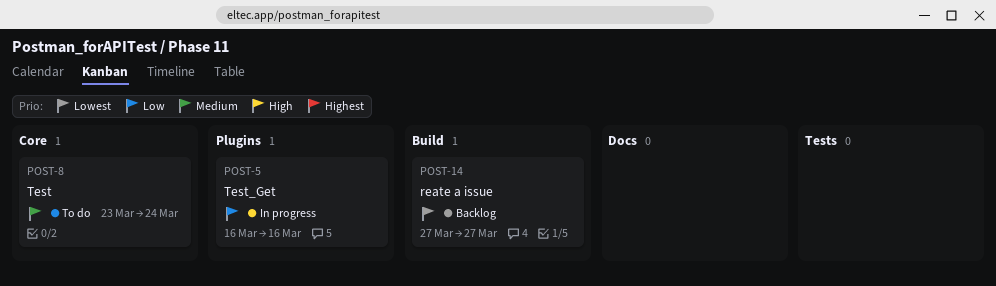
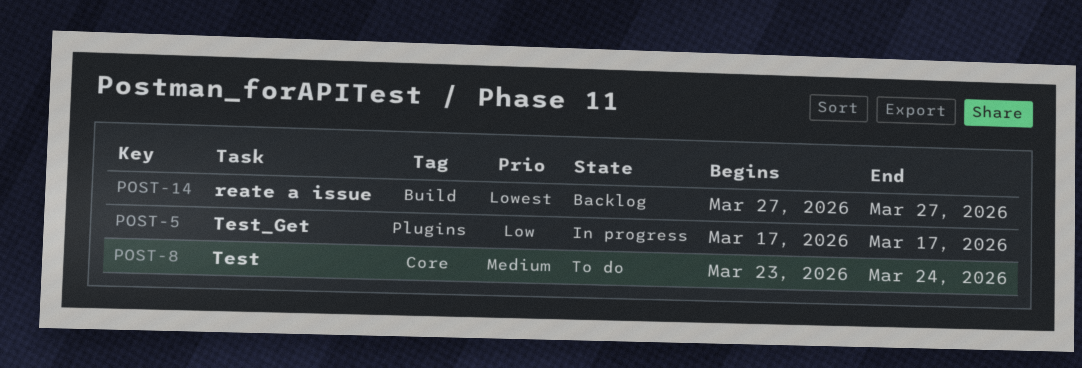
POST-5, start: Mar 16 -> Mar 17
POST-5, due: Mar 16 -> Mar 17

